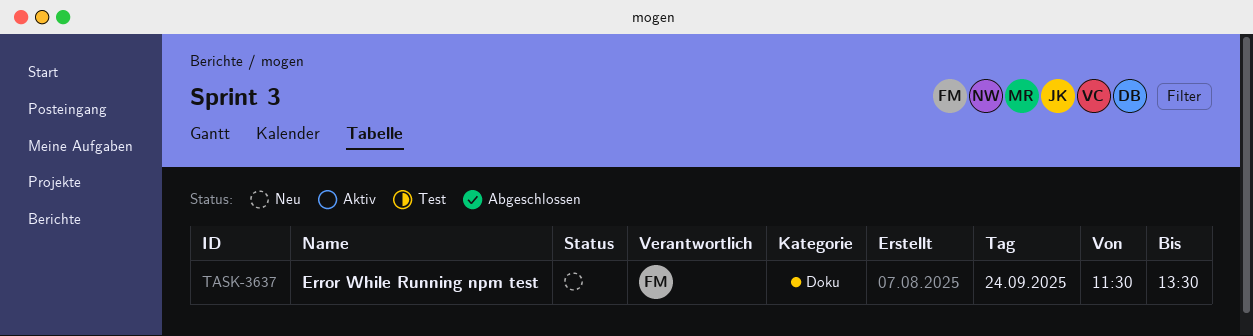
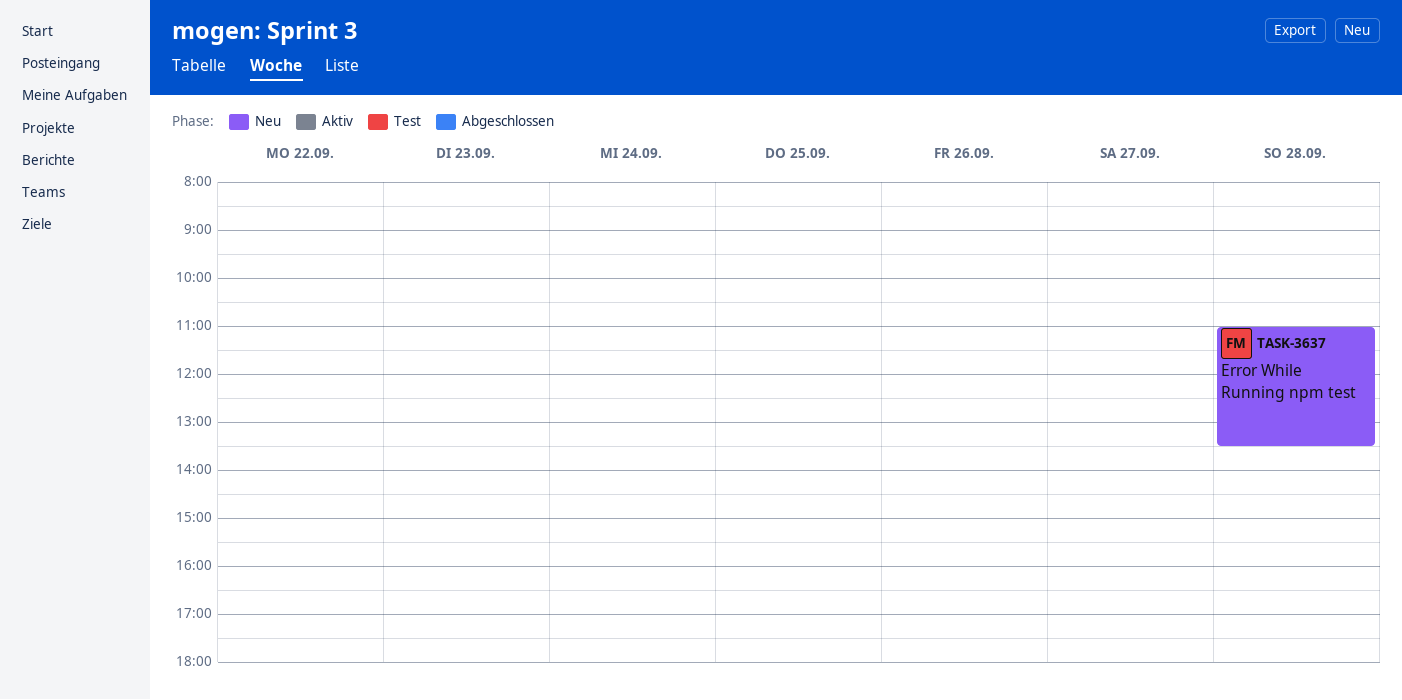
TASK-3637, day: Sep 24 -> Sep 28
TASK-3637, begins: 11:30 -> 11:00

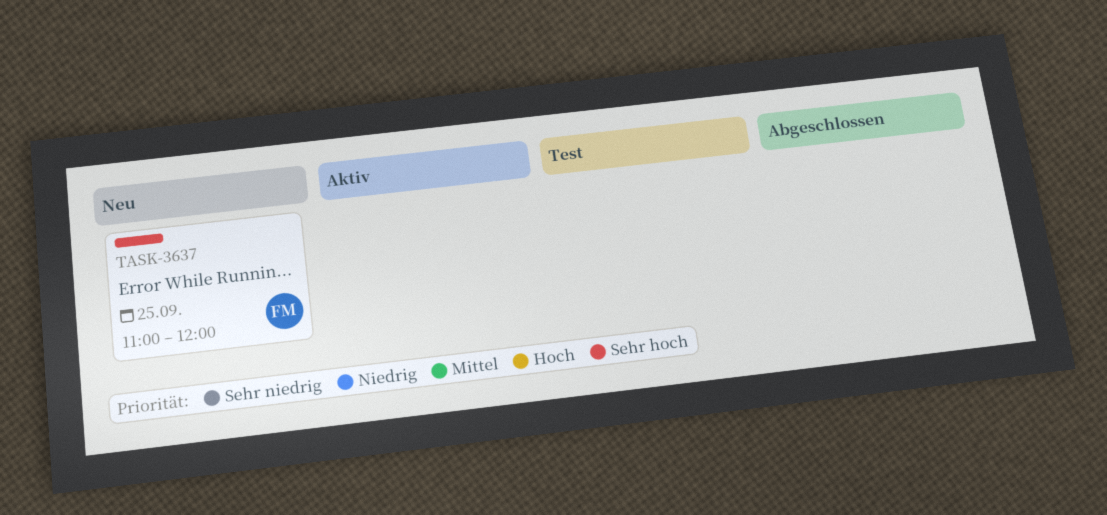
TASK-3637, day: Sep 28 -> Sep 25
TASK-3637, ends: 13:30 -> 12:00

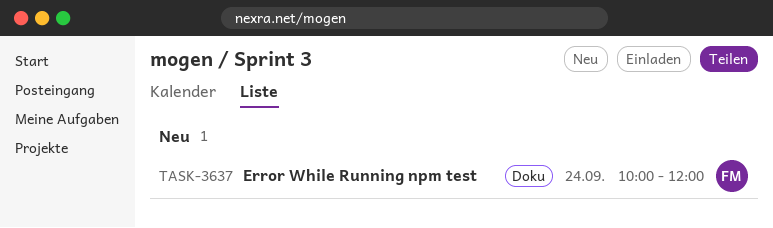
TASK-3637, day: Sep 25 -> Sep 24
TASK-3637, begins: 11:00 -> 10:00

